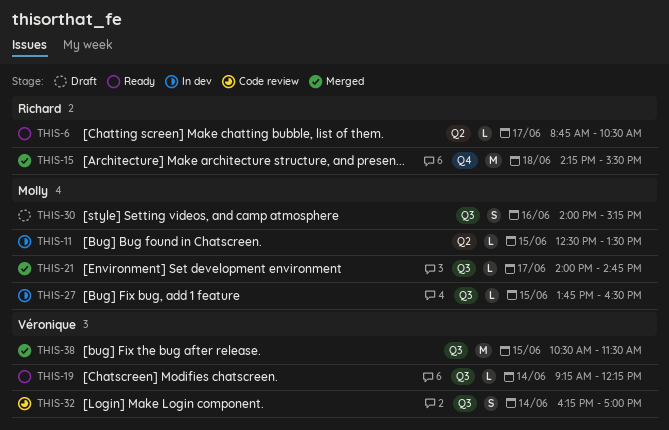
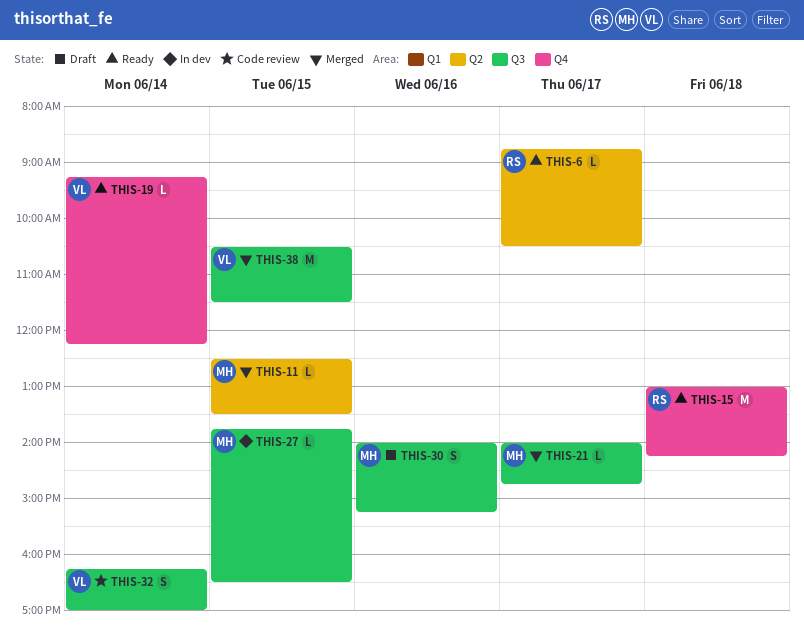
THIS-11, status: In dev -> Merged
THIS-15, status: Merged -> Ready
THIS-15, begins: 14:15 -> 13:00
THIS-15, ends: 15:30 -> 14:15
THIS-19, label: Q3 -> Q4

